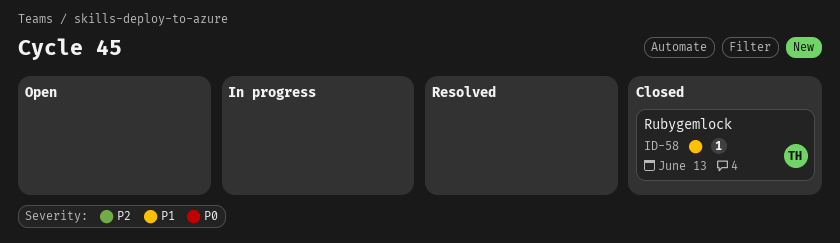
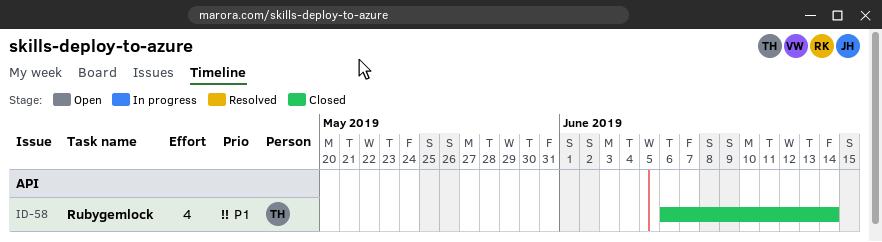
ID-58, estimate: 1 -> 4
ID-58, due: Jun 13 -> Jun 14

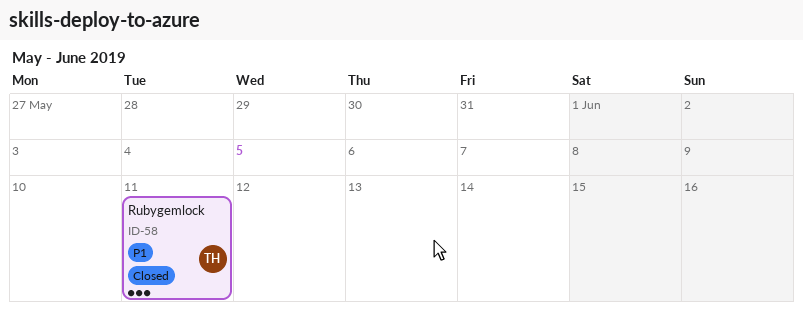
ID-58, estimate: 4 -> 3
ID-58, due: Jun 14 -> Jun 11

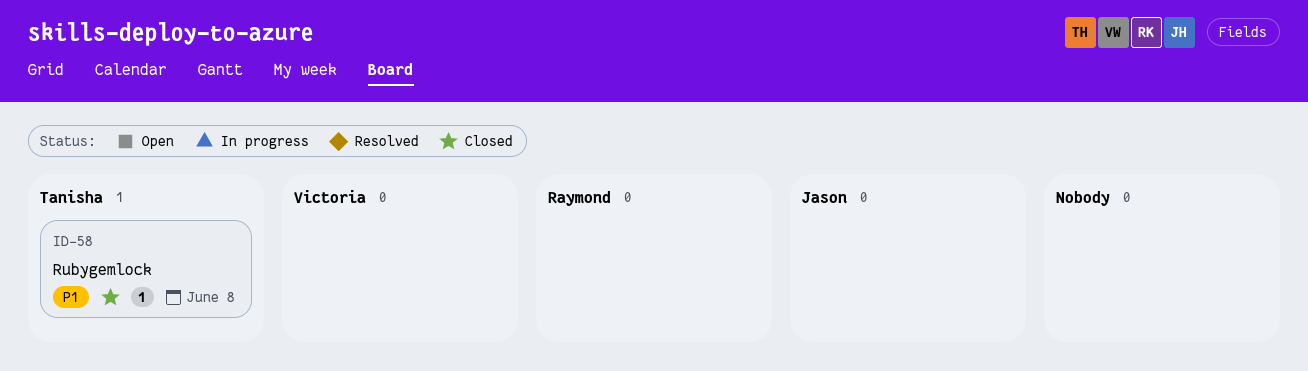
ID-58, estimate: 3 -> 1
ID-58, due: Jun 11 -> Jun 8

